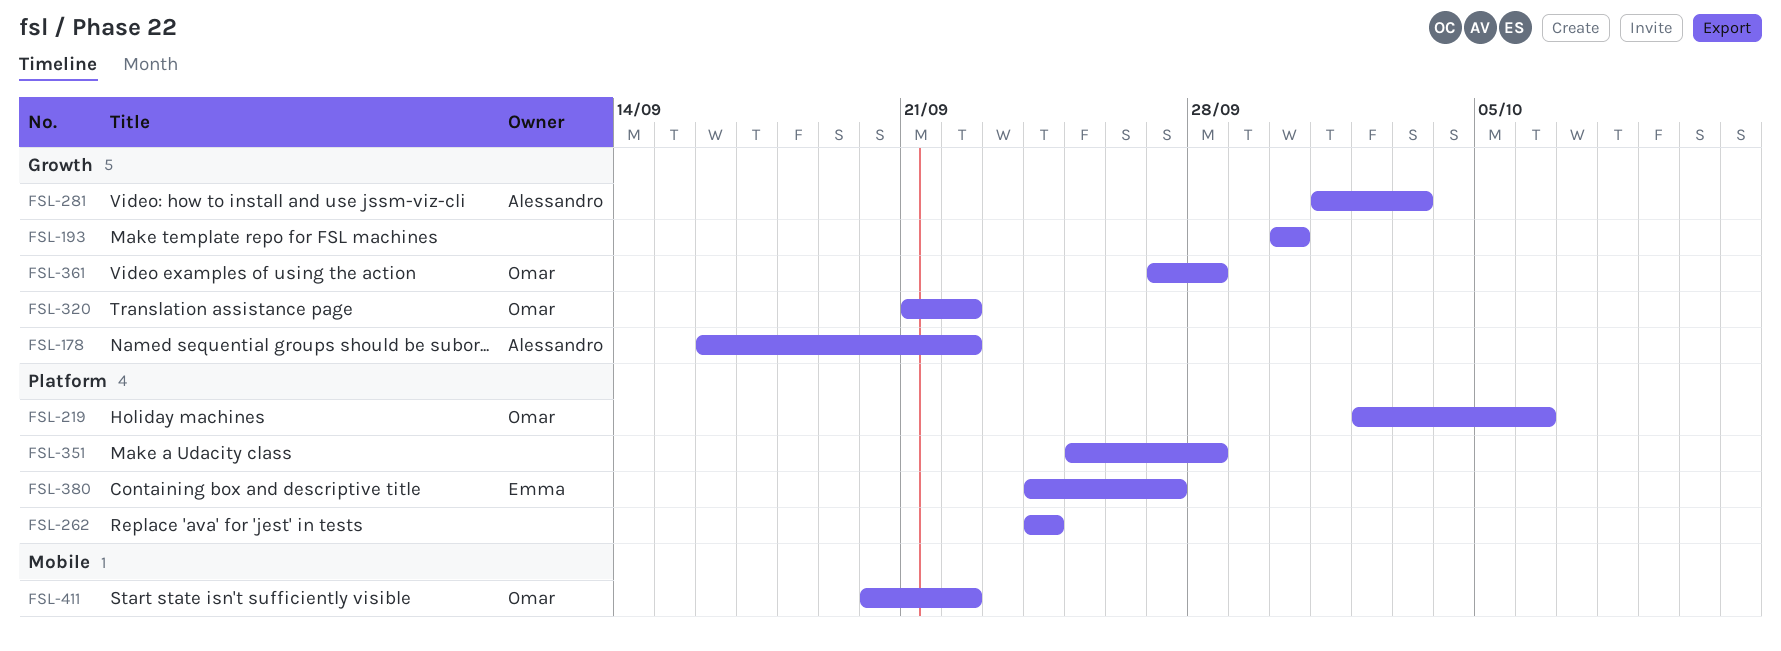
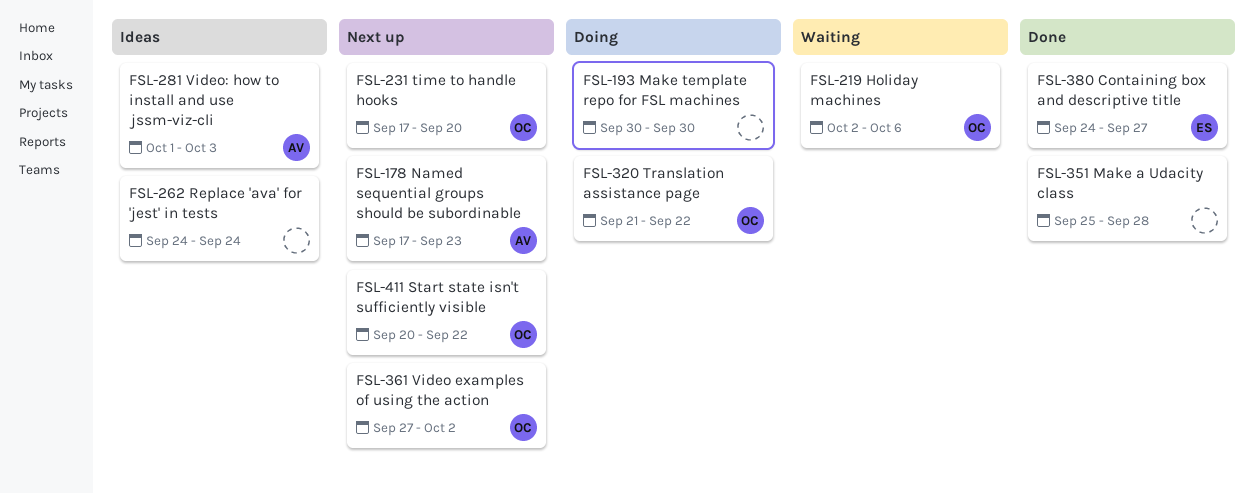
FSL-178, start: Sep 16 -> Sep 17
FSL-178, due: Sep 22 -> Sep 23
FSL-231: none -> present
FSL-361, due: Sep 28 -> Oct 2

